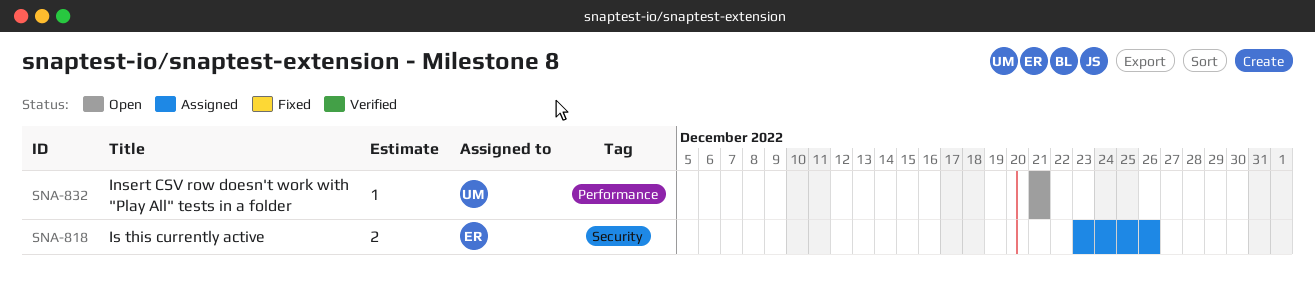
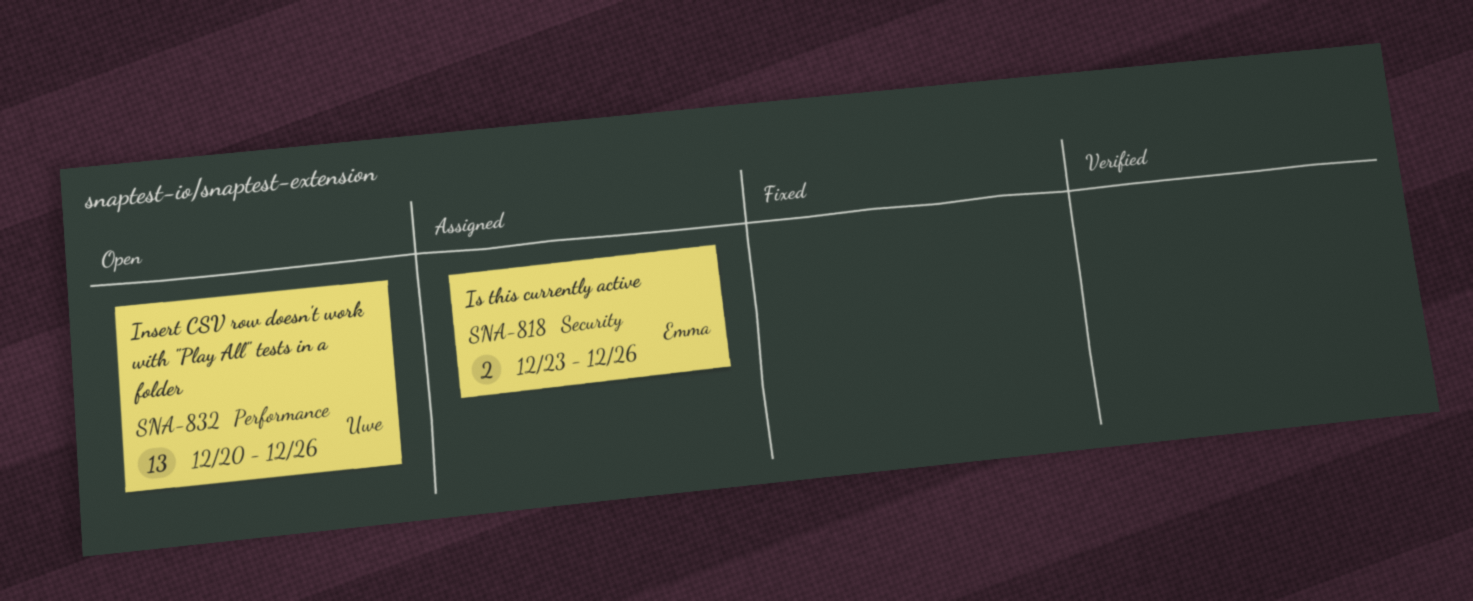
SNA-832, estimate: 1 -> 13
SNA-832, start: Dec 21 -> Dec 20
SNA-832, due: Dec 21 -> Dec 26

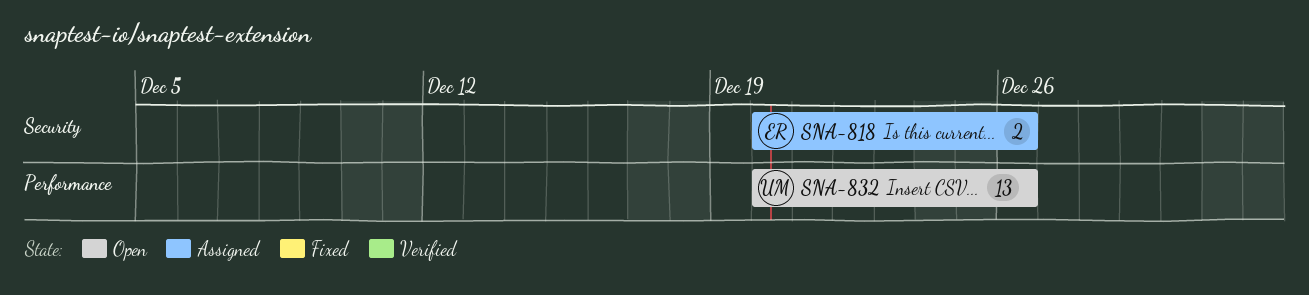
SNA-818, start: Dec 23 -> Dec 20

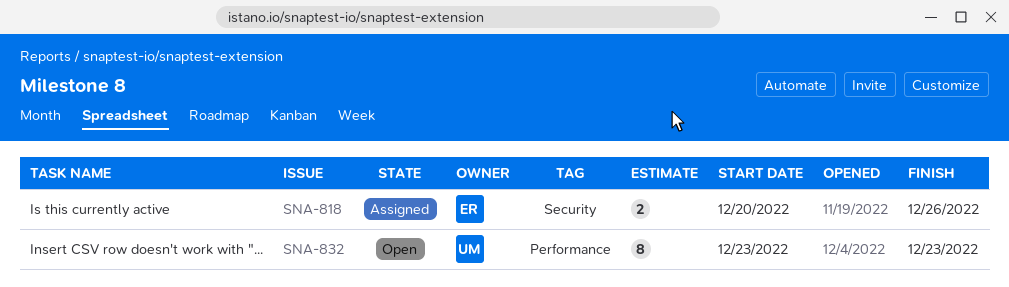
SNA-832, estimate: 13 -> 8
SNA-832, start: Dec 20 -> Dec 23
SNA-832, due: Dec 26 -> Dec 23

